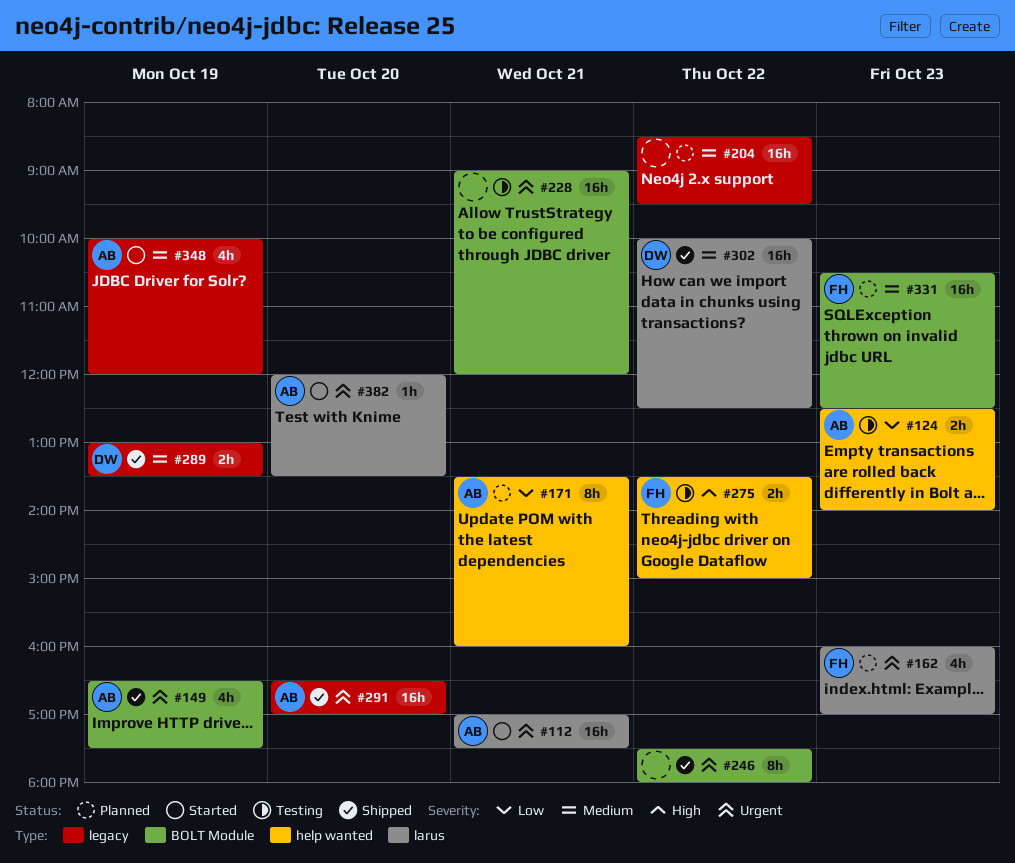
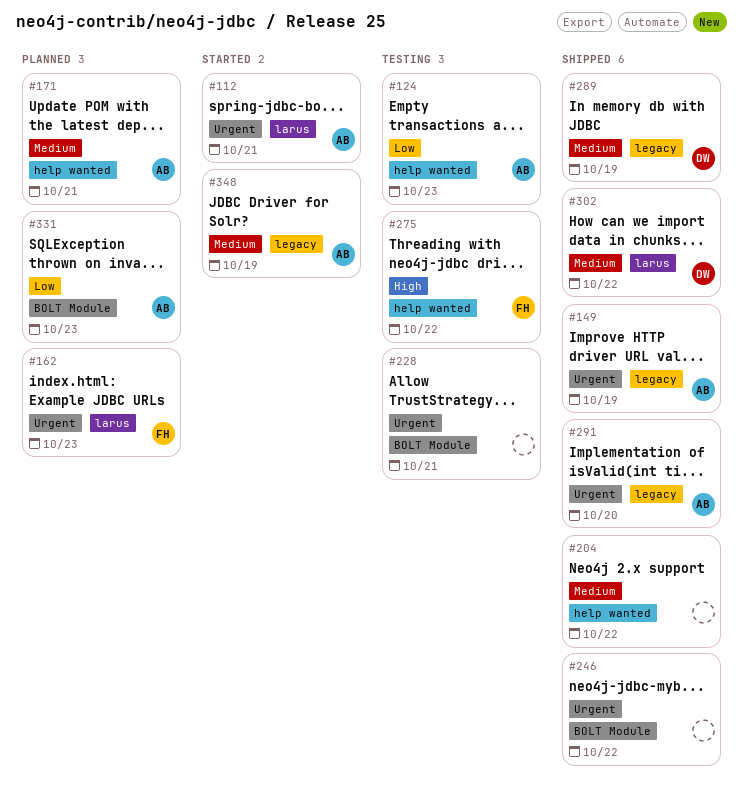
#149, label: BOLT Module -> legacy
#171, priority: Low -> Medium
#204, status: Planned -> Shipped
#204, label: legacy -> help wanted
#331, owner: FH -> AB
#331, priority: Medium -> Low
#382: present -> none

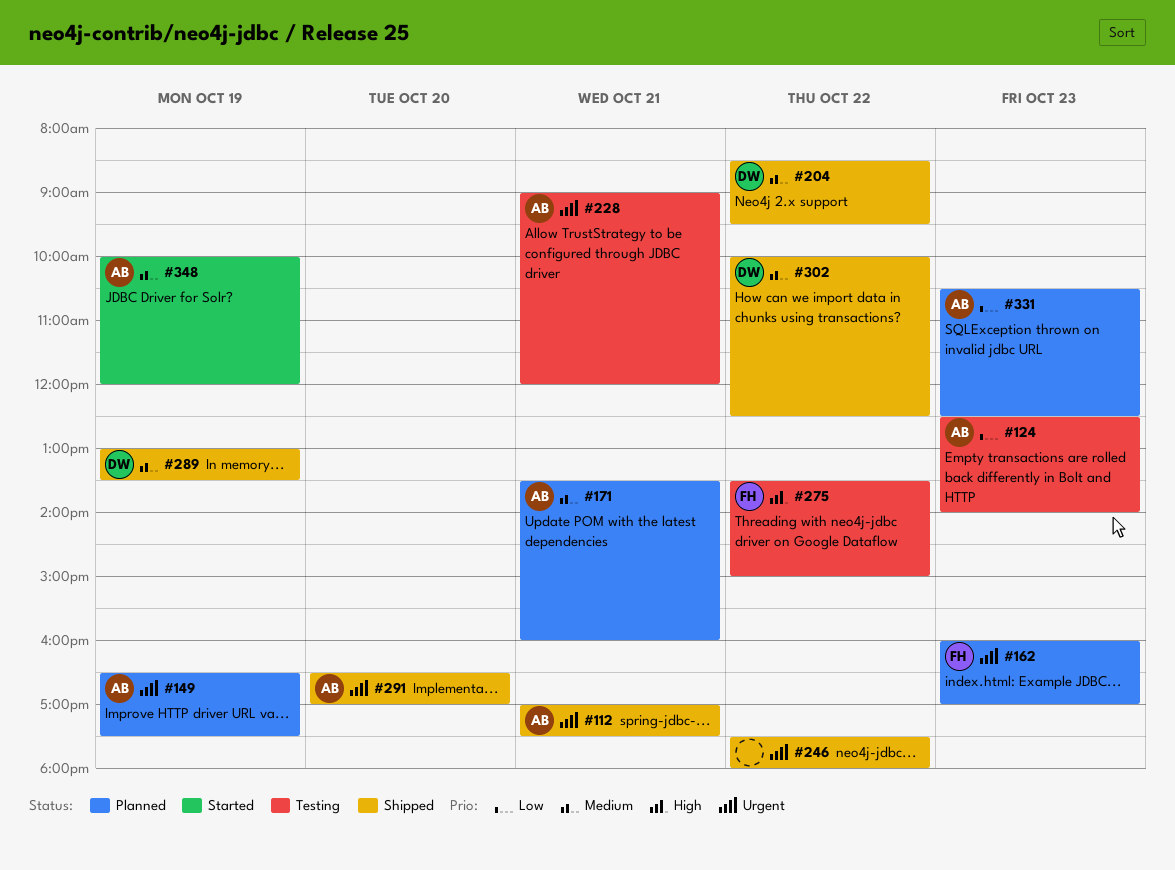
#112, status: Started -> Shipped
#149, status: Shipped -> Planned
#204, owner: none -> DW
#228, owner: none -> AB

